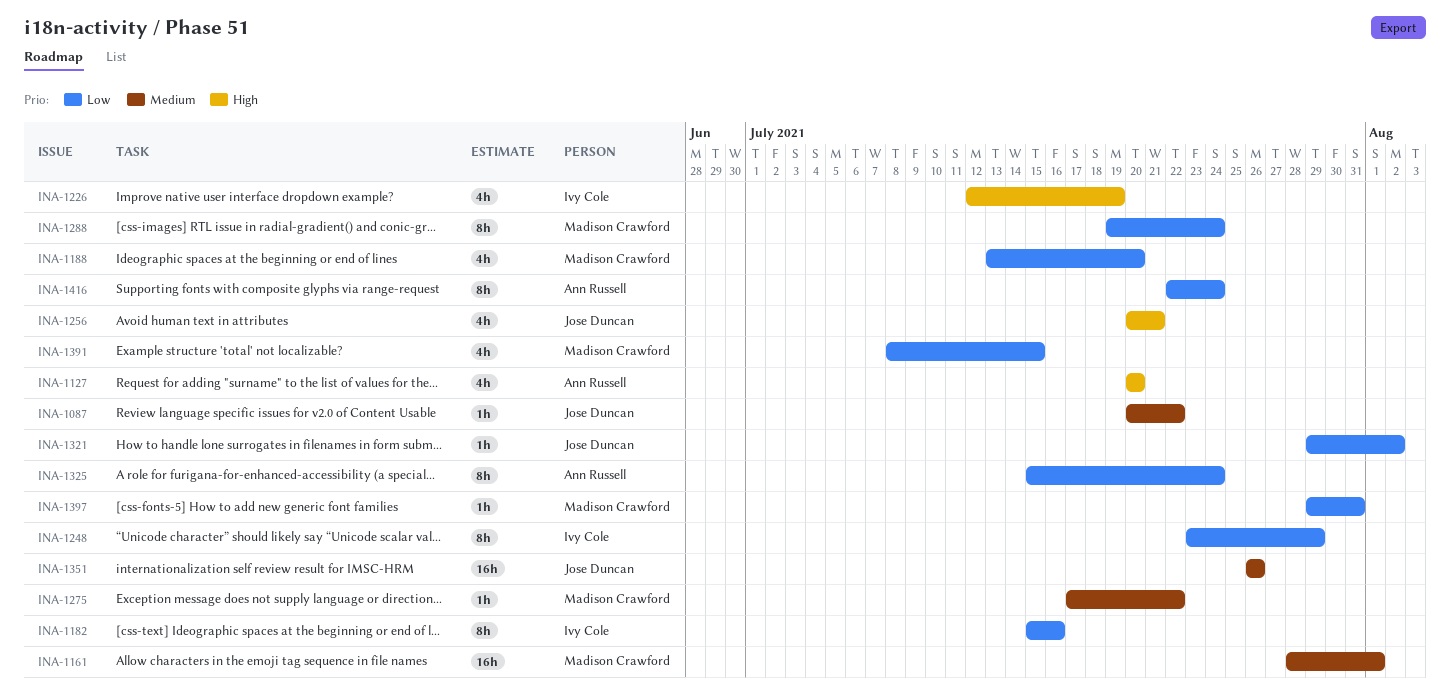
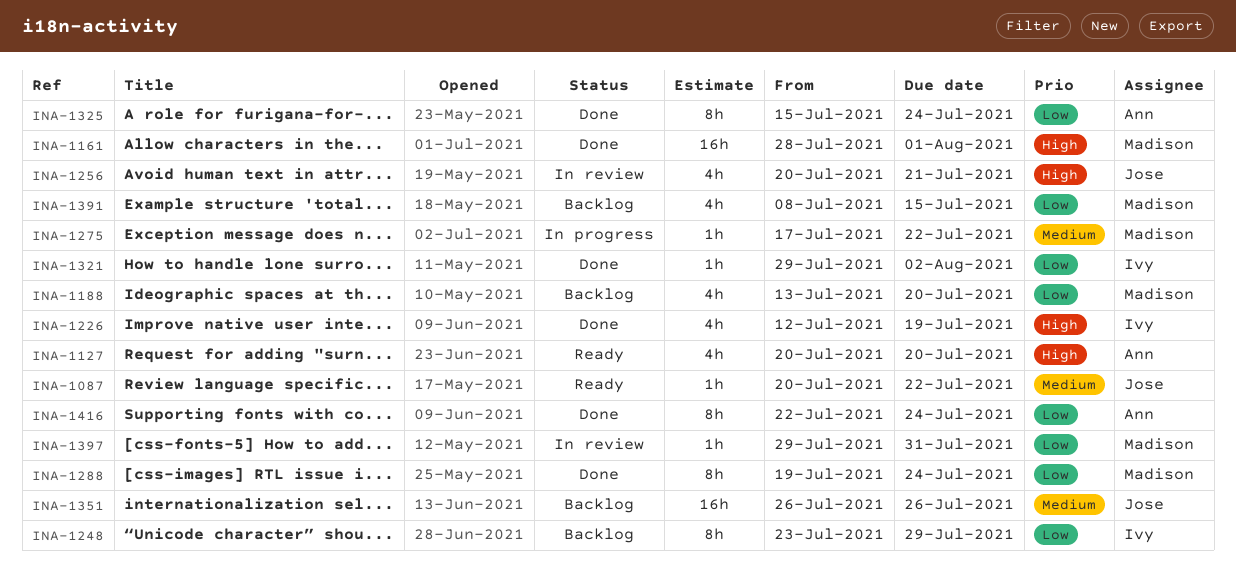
INA-1161, priority: Medium -> High
INA-1182: present -> none
INA-1321, owner: Jose Duncan -> Ivy Cole

